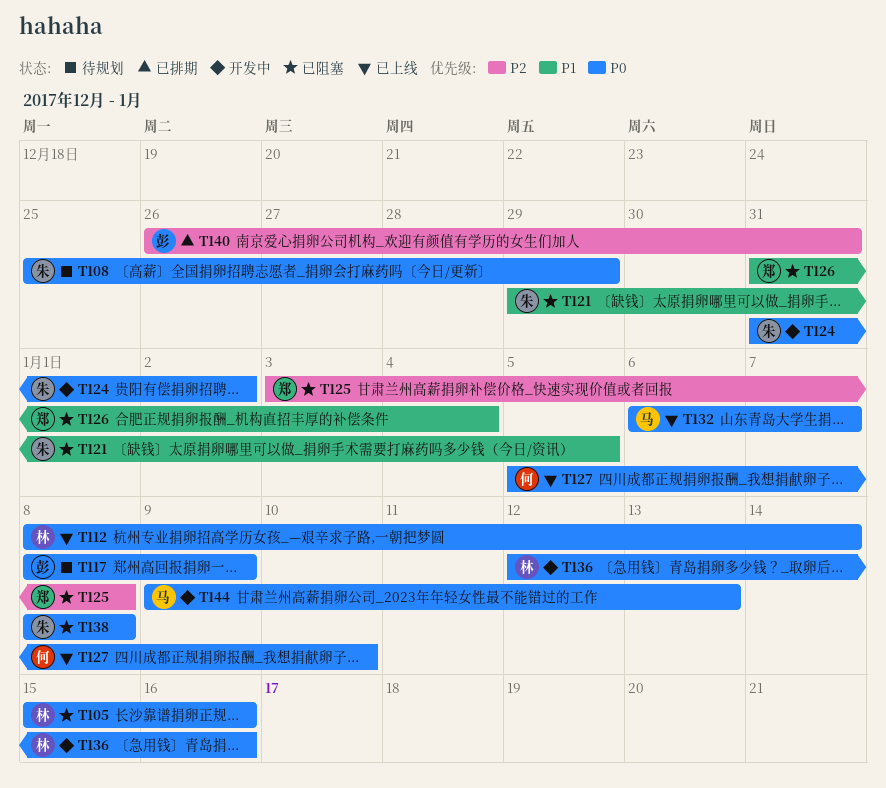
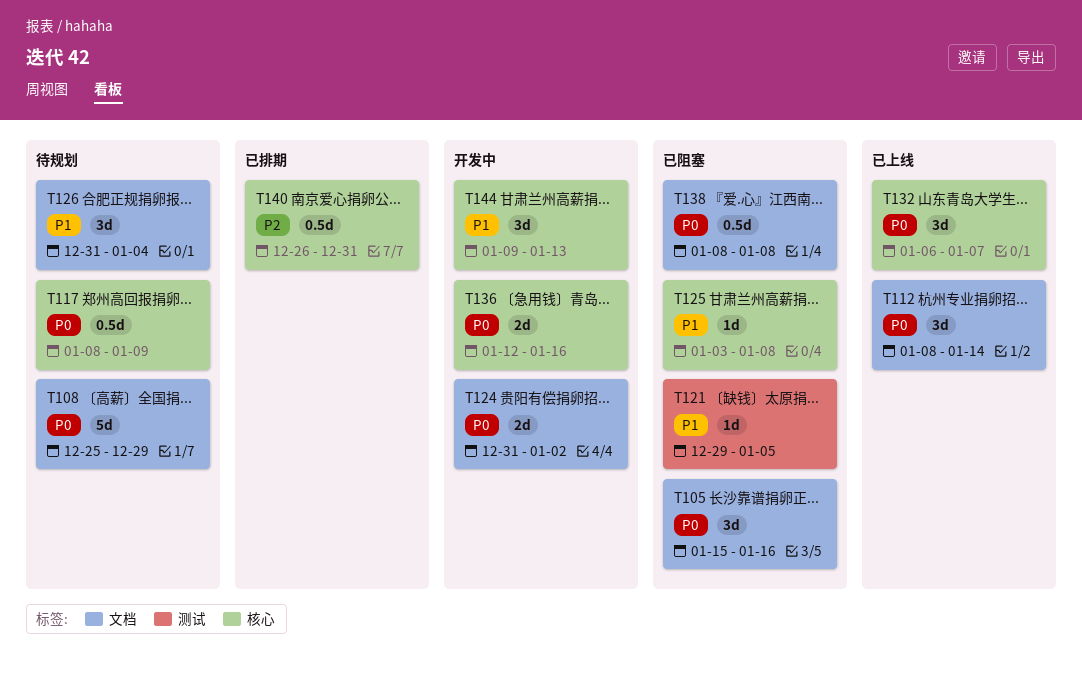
T125, priority: P2 -> P1
T126, status: 已阻塞 -> 待规划
T127: present -> none
T144, priority: P0 -> P1

